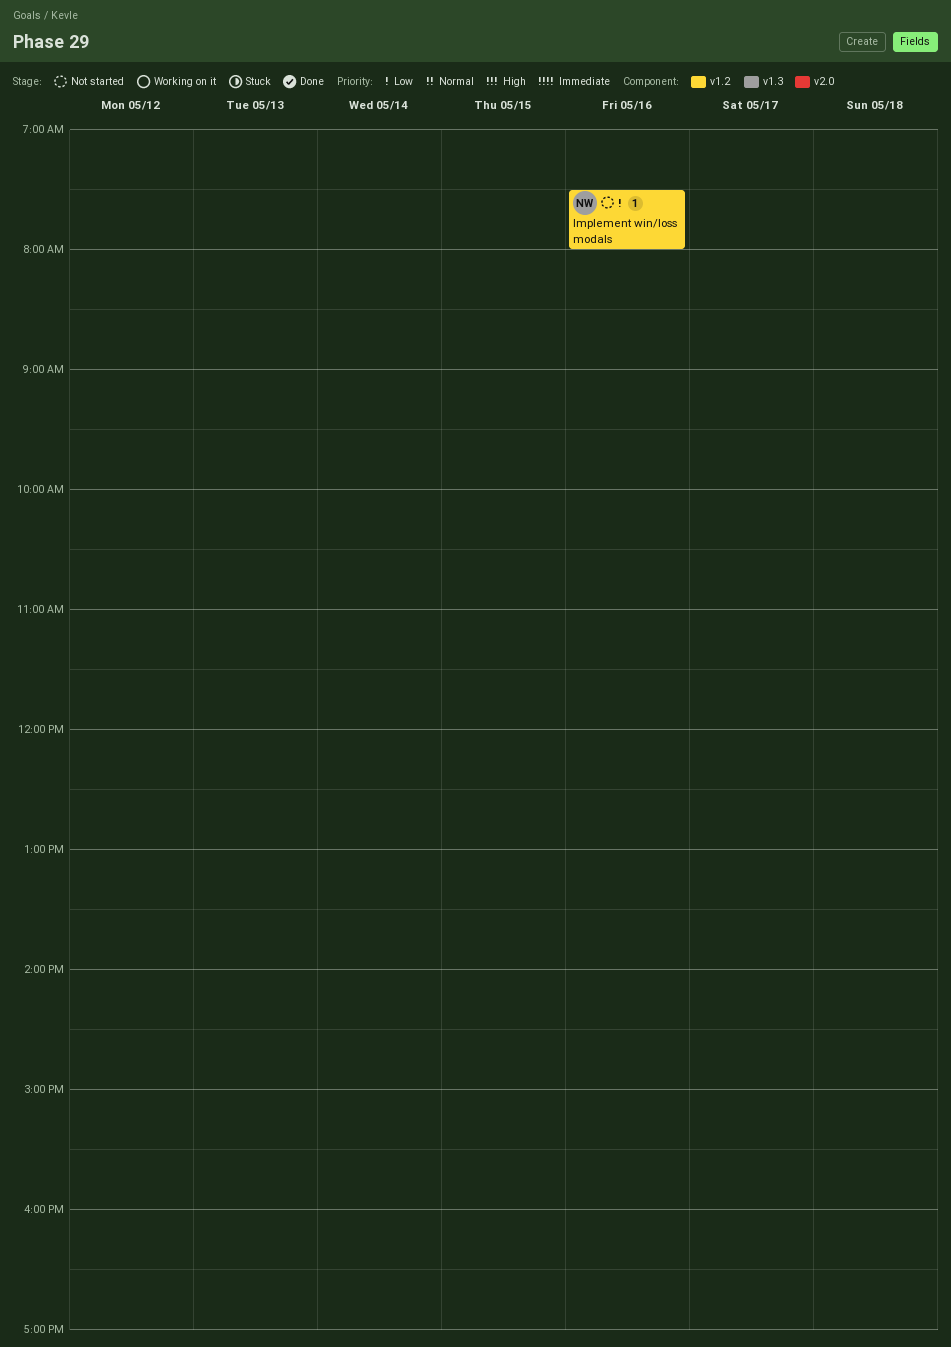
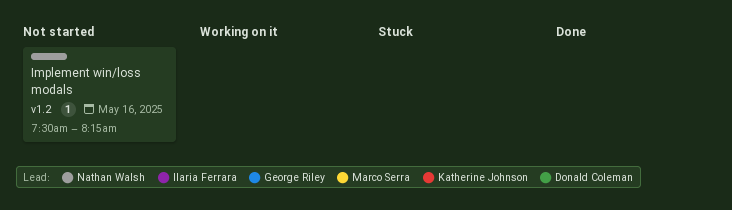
Implement win/loss modals, ends: 08:00 -> 08:15

